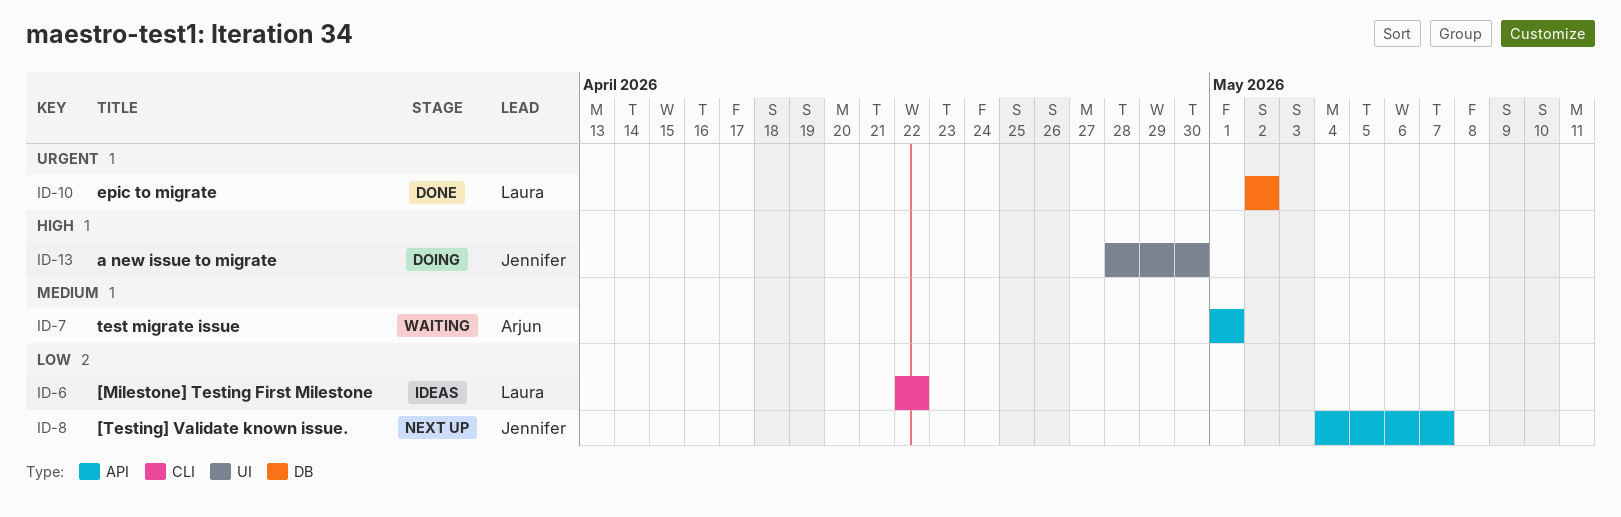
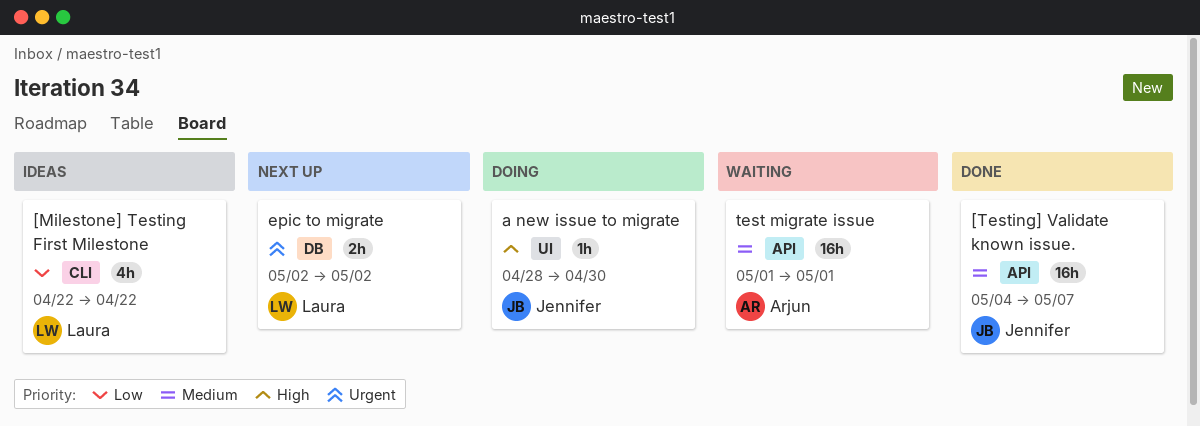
[Testing] Validate known issue., status: Next up -> Done
[Testing] Validate known issue., priority: Low -> Medium
epic to migrate, status: Done -> Next up

